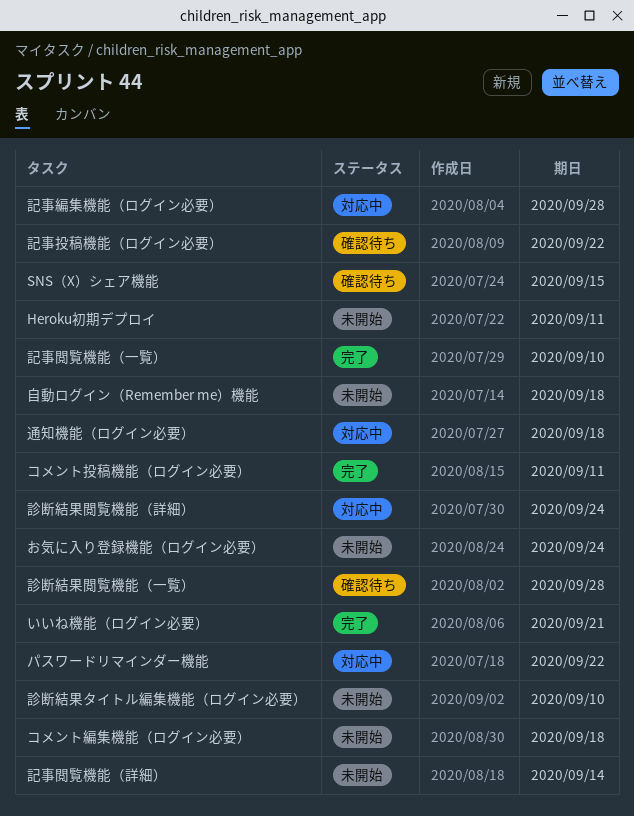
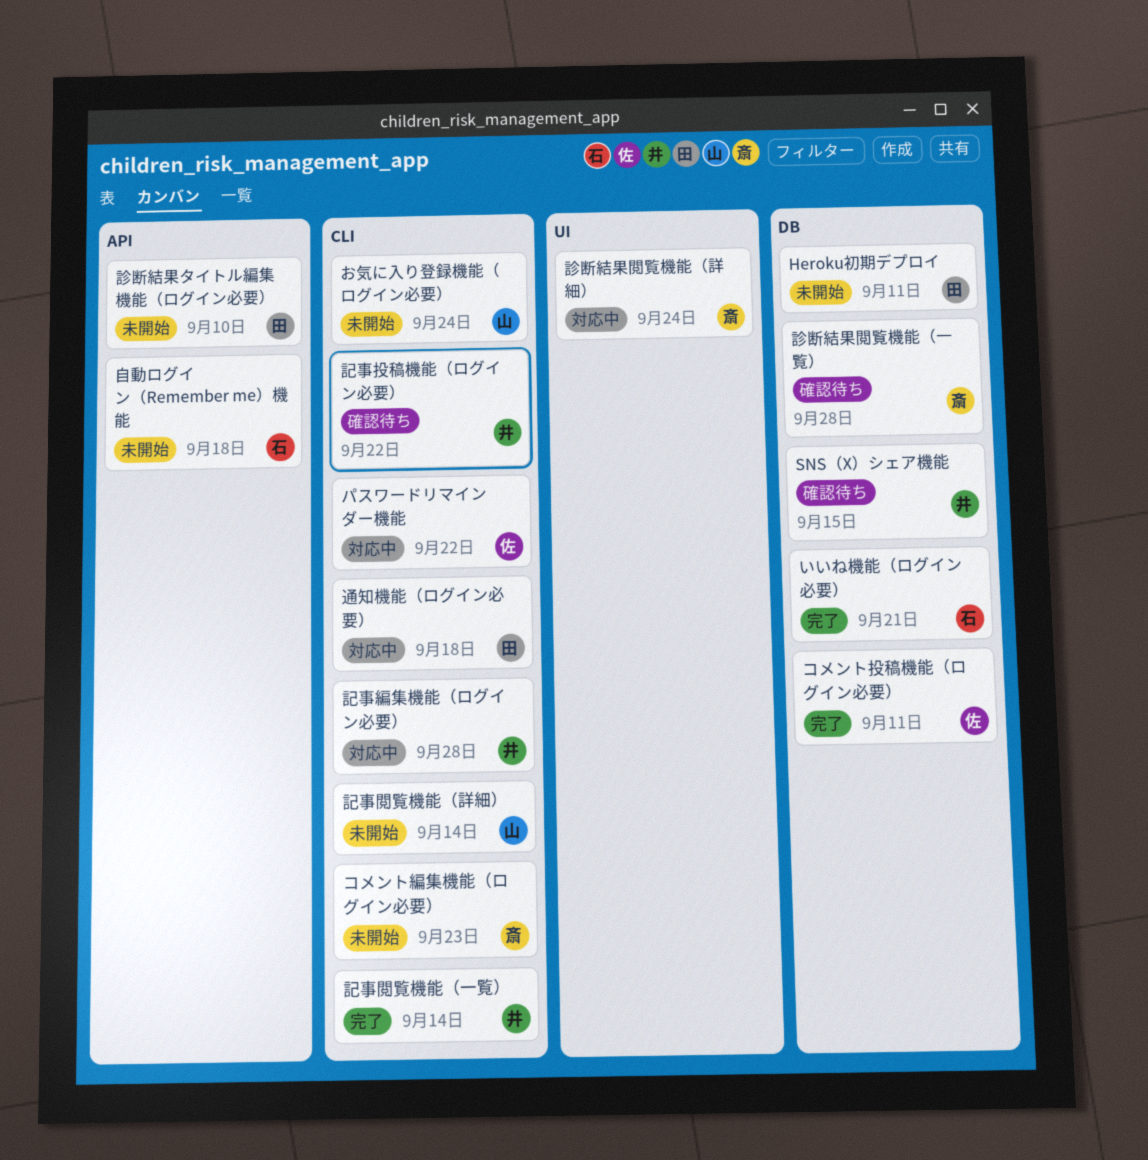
コメント編集機能（ログイン必要）, due: Sep 18 -> Sep 23
記事閲覧機能（一覧）, due: Sep 10 -> Sep 14

